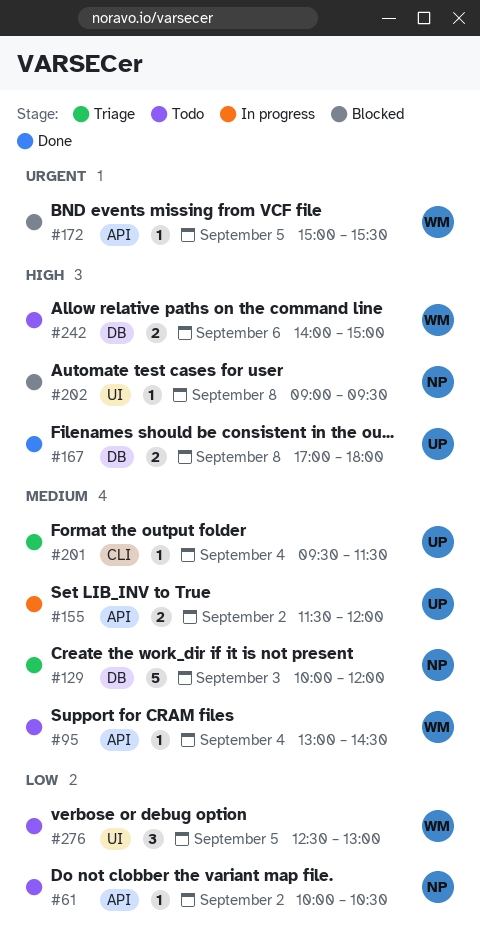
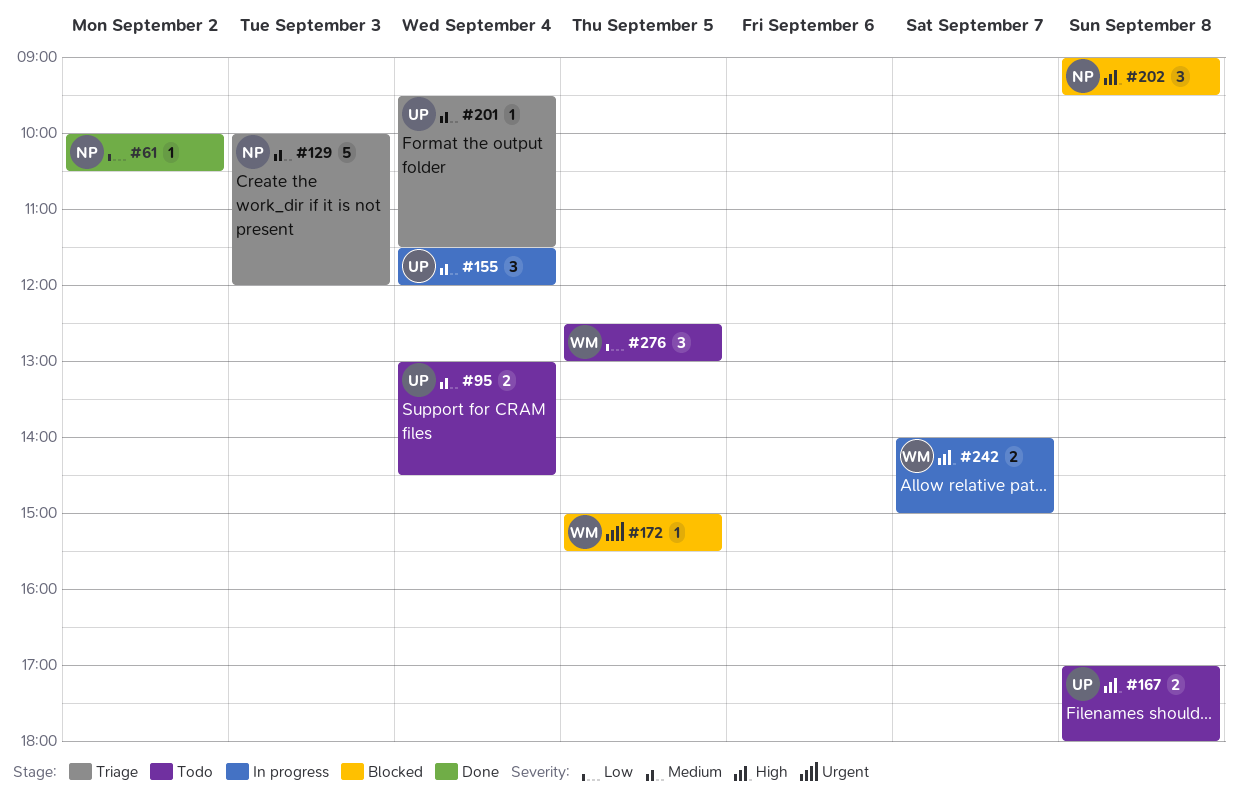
#61, status: Todo -> Done
#95, owner: WM -> UP
#95, estimate: 1 -> 2
#155, estimate: 2 -> 3
#155, day: Sep 2 -> Sep 4
#167, status: Done -> Todo
#202, estimate: 1 -> 3
#242, status: Todo -> In progress
#242, day: Sep 6 -> Sep 7

